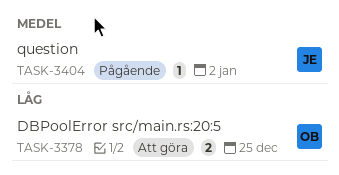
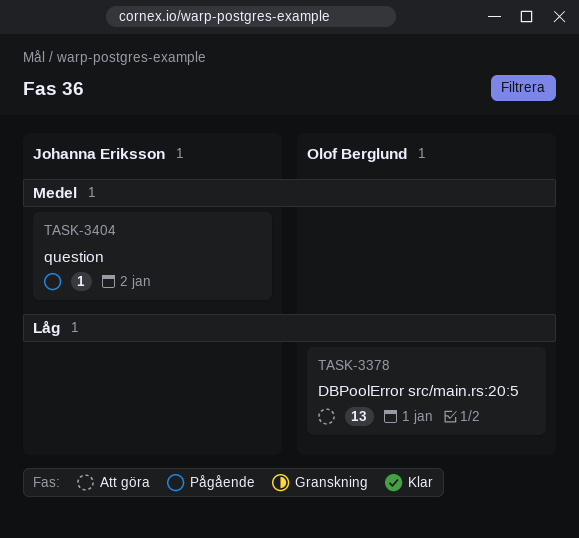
TASK-3378, estimate: 2 -> 13
TASK-3378, due: Dec 25 -> Jan 1

